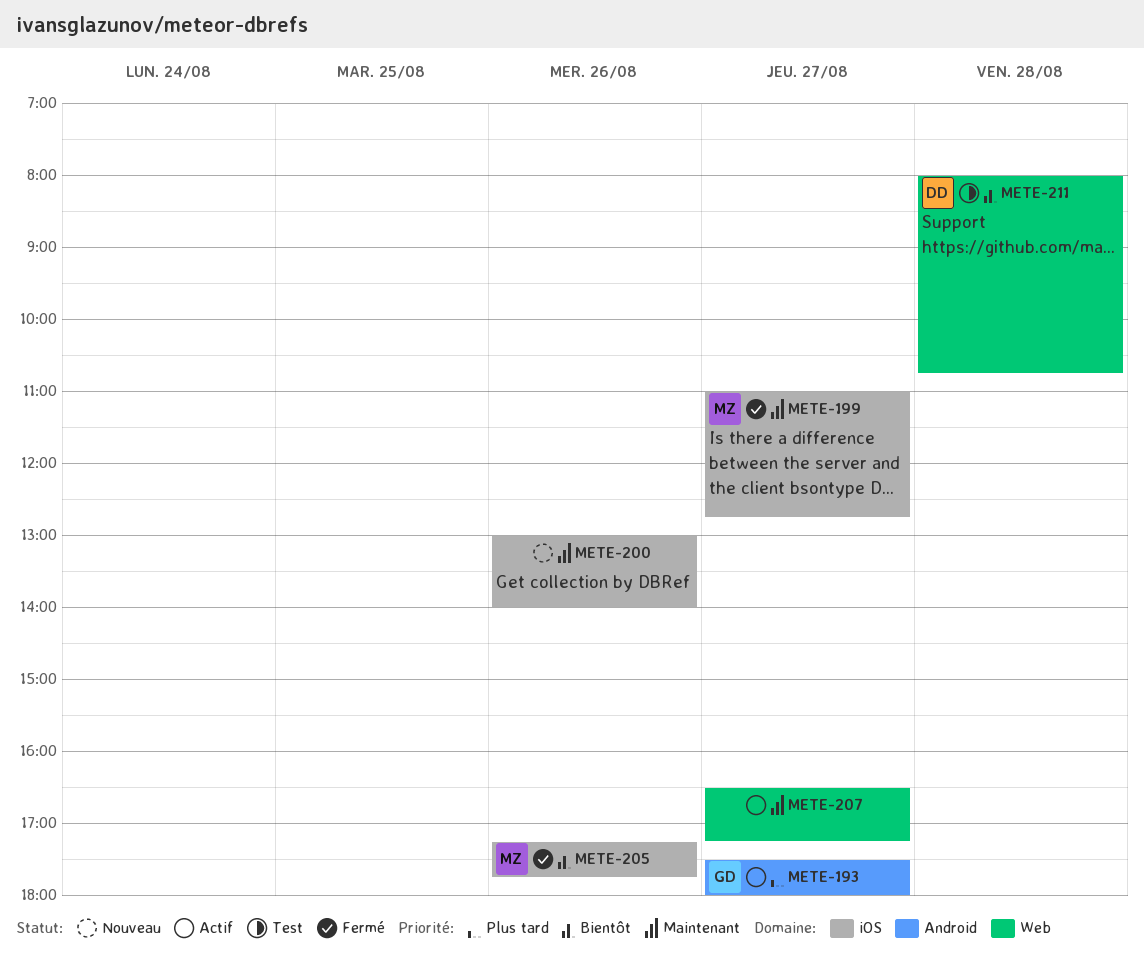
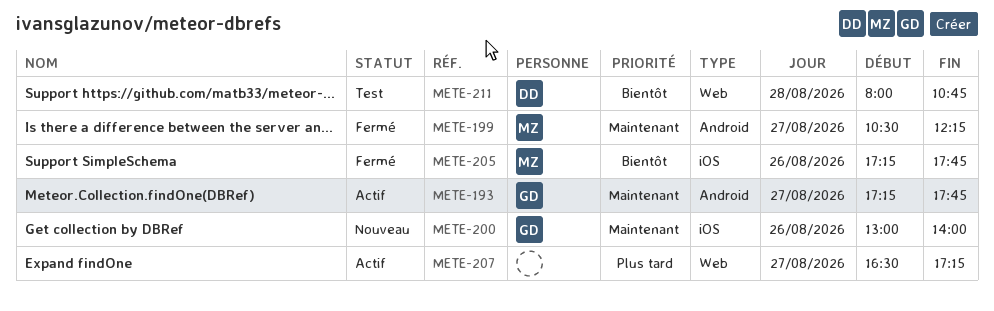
METE-193, priority: Plus tard -> Maintenant
METE-193, begins: 17:30 -> 17:15
METE-193, ends: 18:00 -> 17:45
METE-199, label: iOS -> Android
METE-199, begins: 11:00 -> 10:30
METE-199, ends: 12:45 -> 12:15
METE-200, owner: none -> GD
METE-207, priority: Maintenant -> Plus tard

